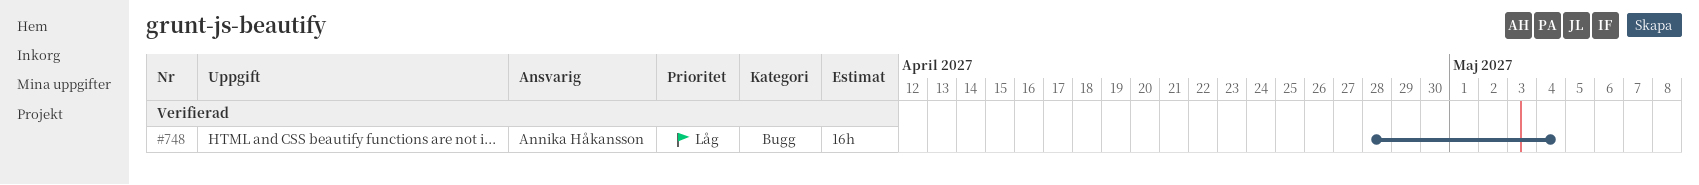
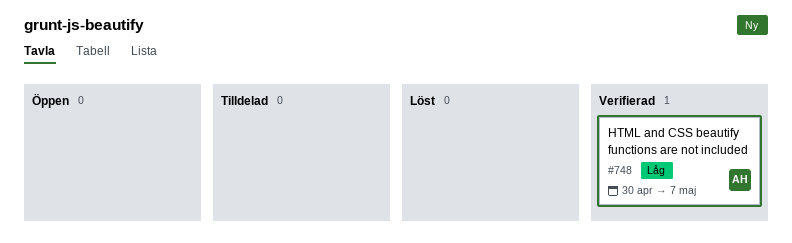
#748, start: Apr 28 -> Apr 30
#748, due: May 4 -> May 7

